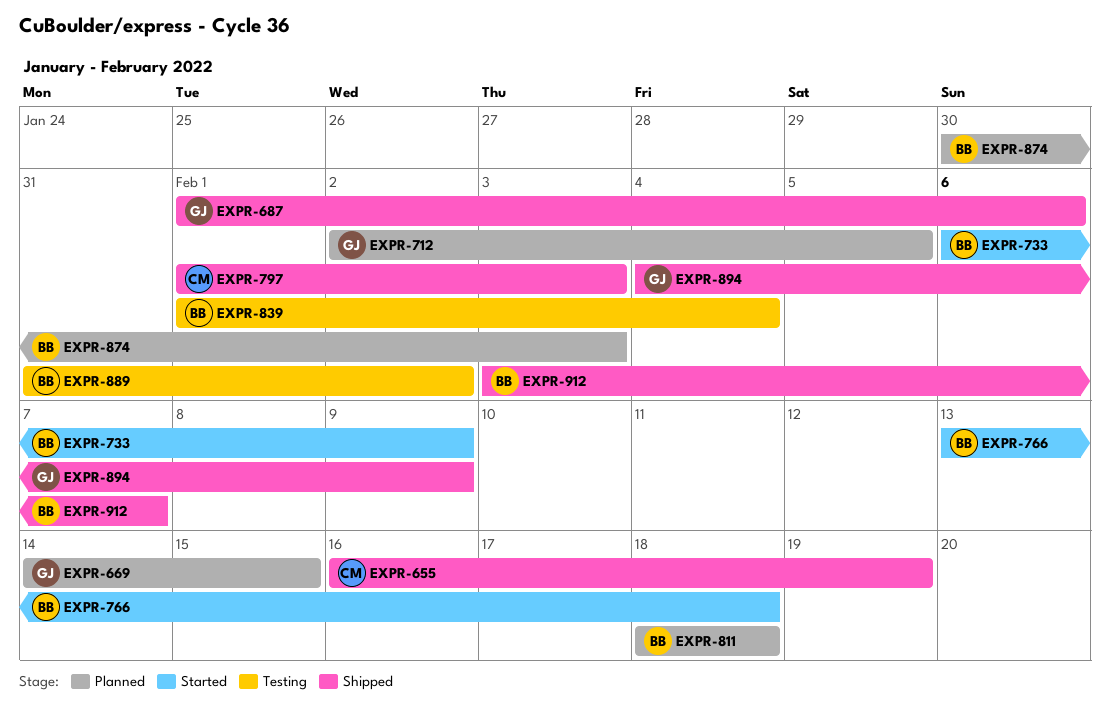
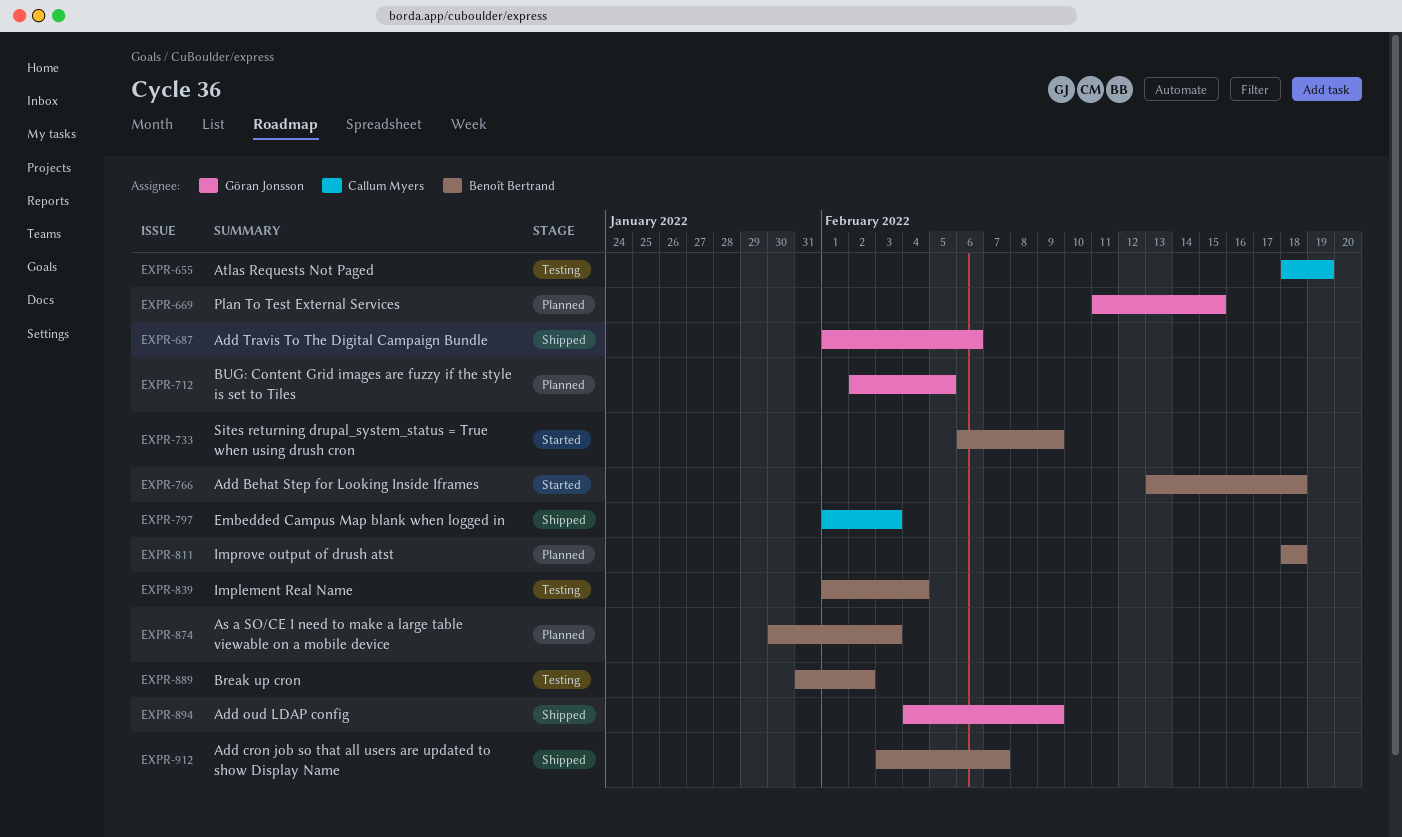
EXPR-655, status: Shipped -> Testing
EXPR-655, start: Feb 16 -> Feb 18
EXPR-669, start: Feb 14 -> Feb 11

